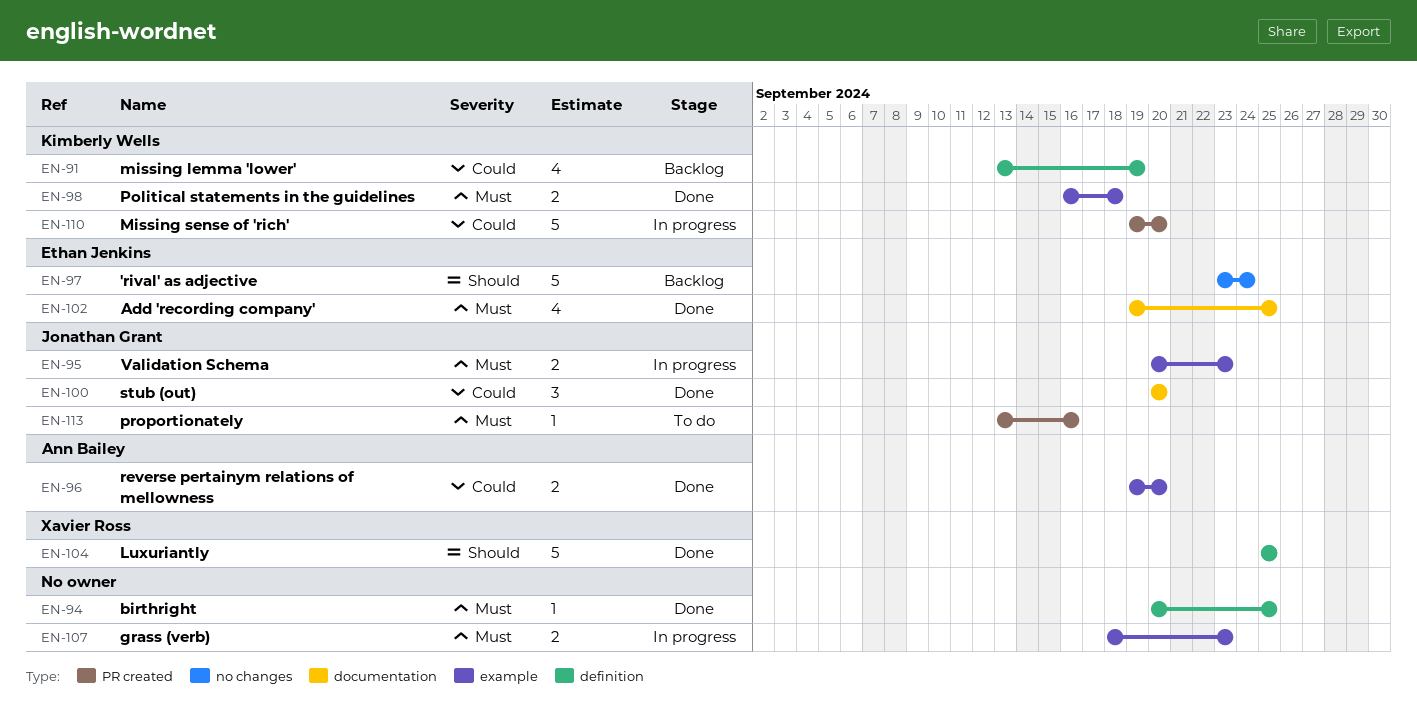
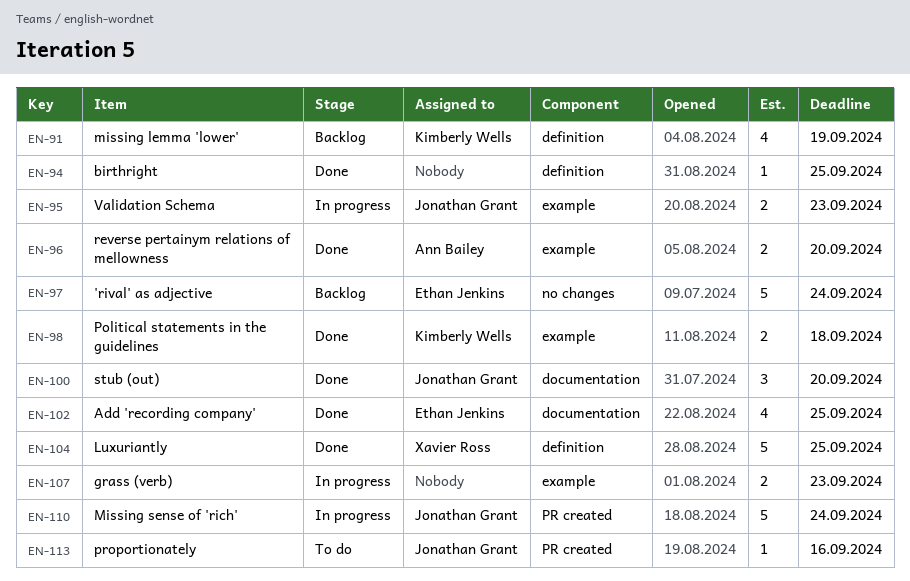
EN-110, owner: Kimberly Wells -> Jonathan Grant
EN-110, due: Sep 20 -> Sep 24

